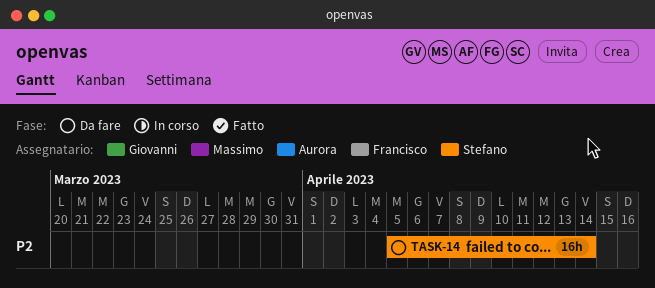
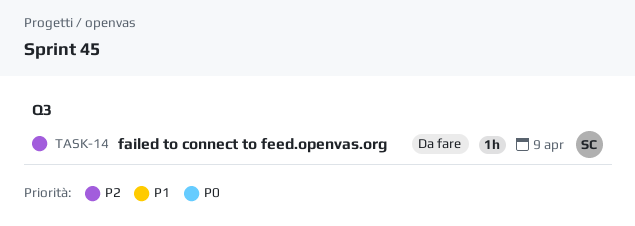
TASK-14, estimate: 16h -> 1h
TASK-14, due: Apr 14 -> Apr 9

